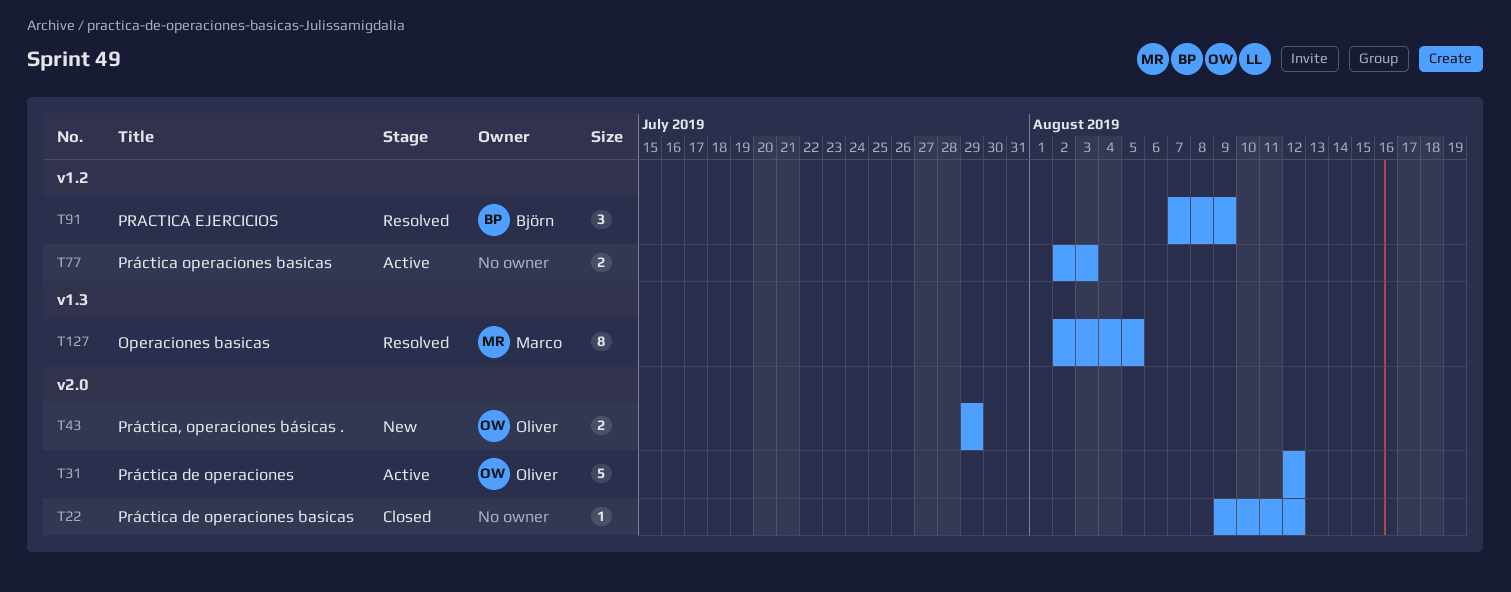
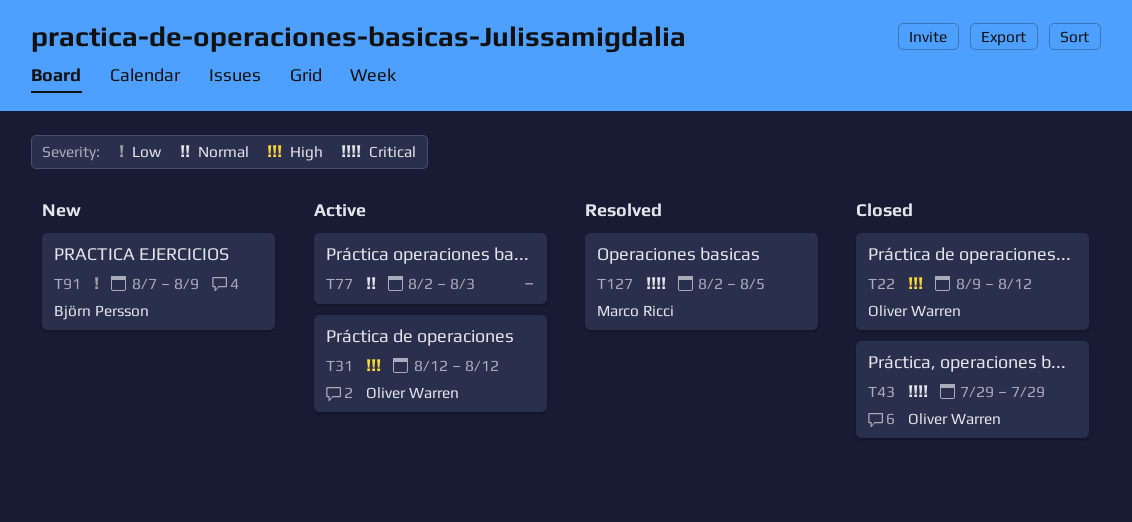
T22, owner: none -> Oliver Warren
T43, status: New -> Closed
T91, status: Resolved -> New

